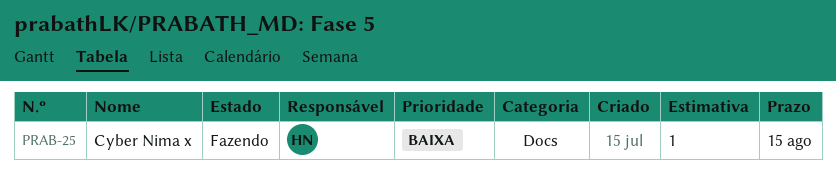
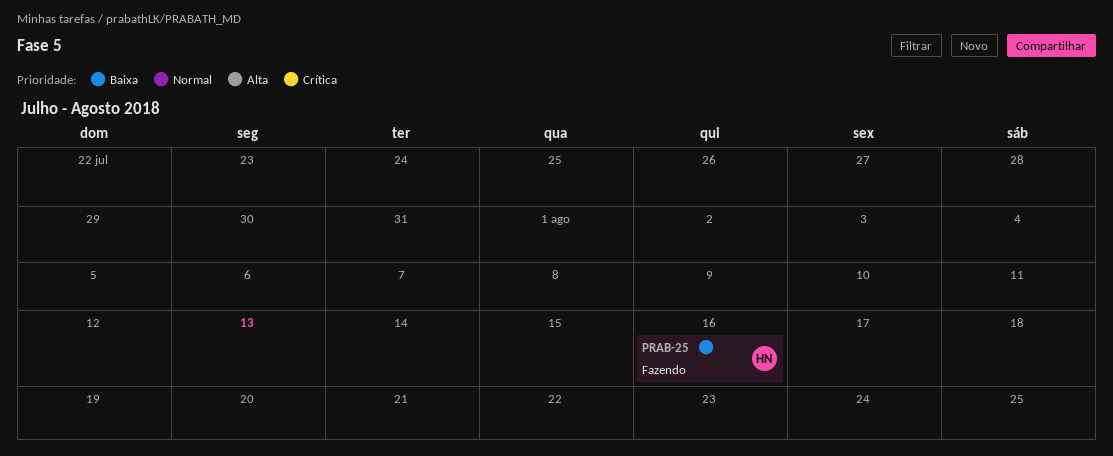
PRAB-25, due: Aug 15 -> Aug 16

